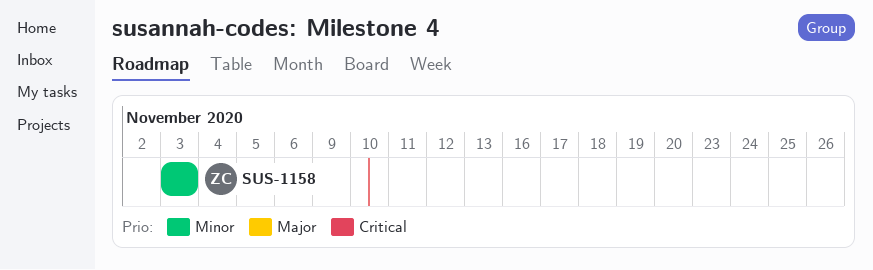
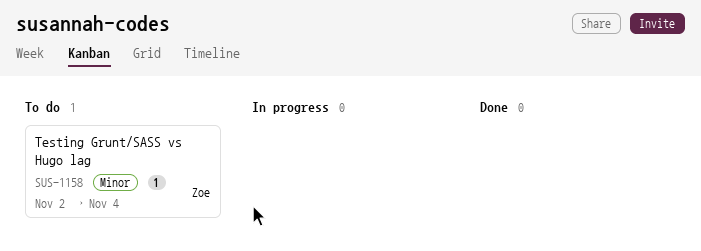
SUS-1158, start: Nov 3 -> Nov 2
SUS-1158, due: Nov 3 -> Nov 4

